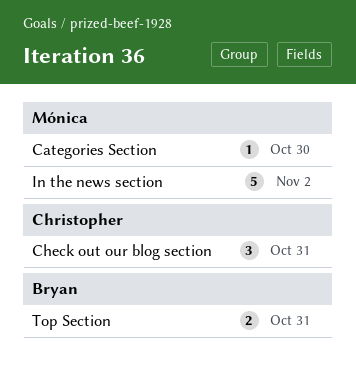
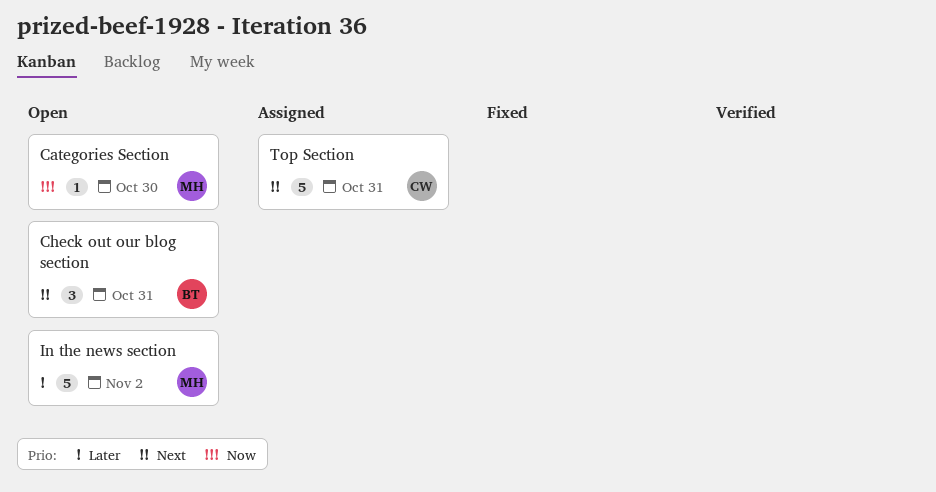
Check out our blog section, owner: Christopher -> Bryan
Top Section, owner: Bryan -> Christopher
Top Section, estimate: 2 -> 5

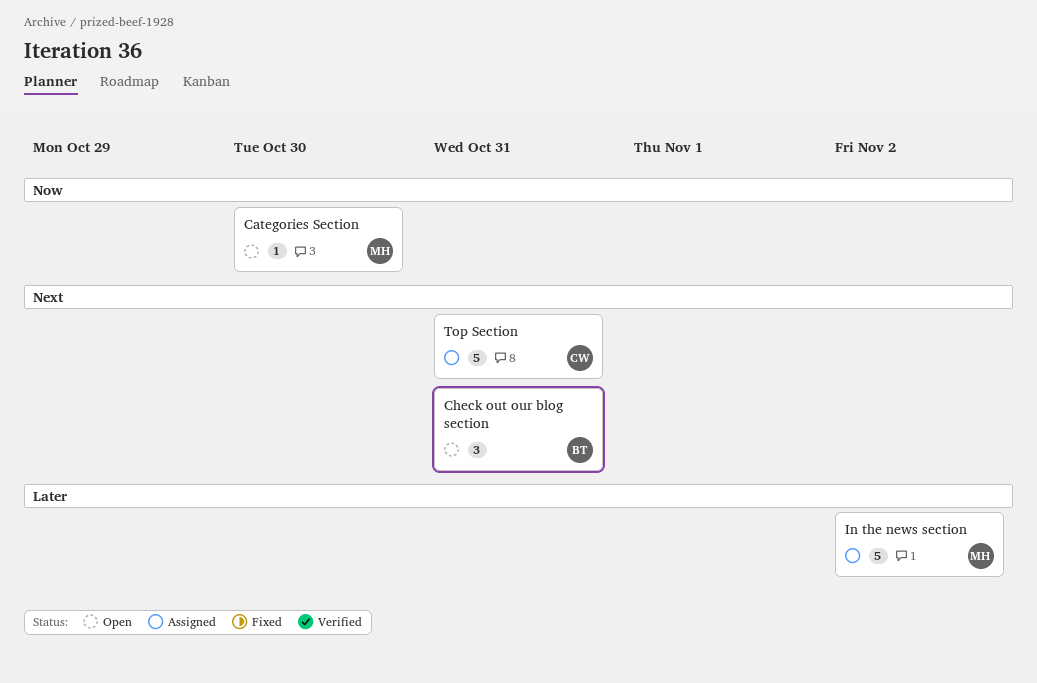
In the news section, status: Open -> Assigned

